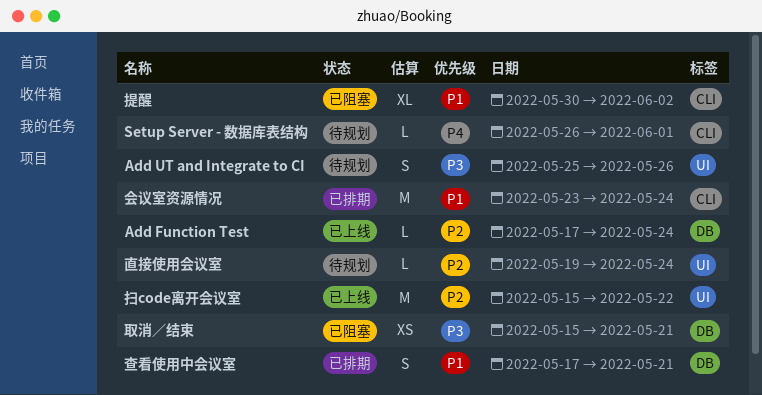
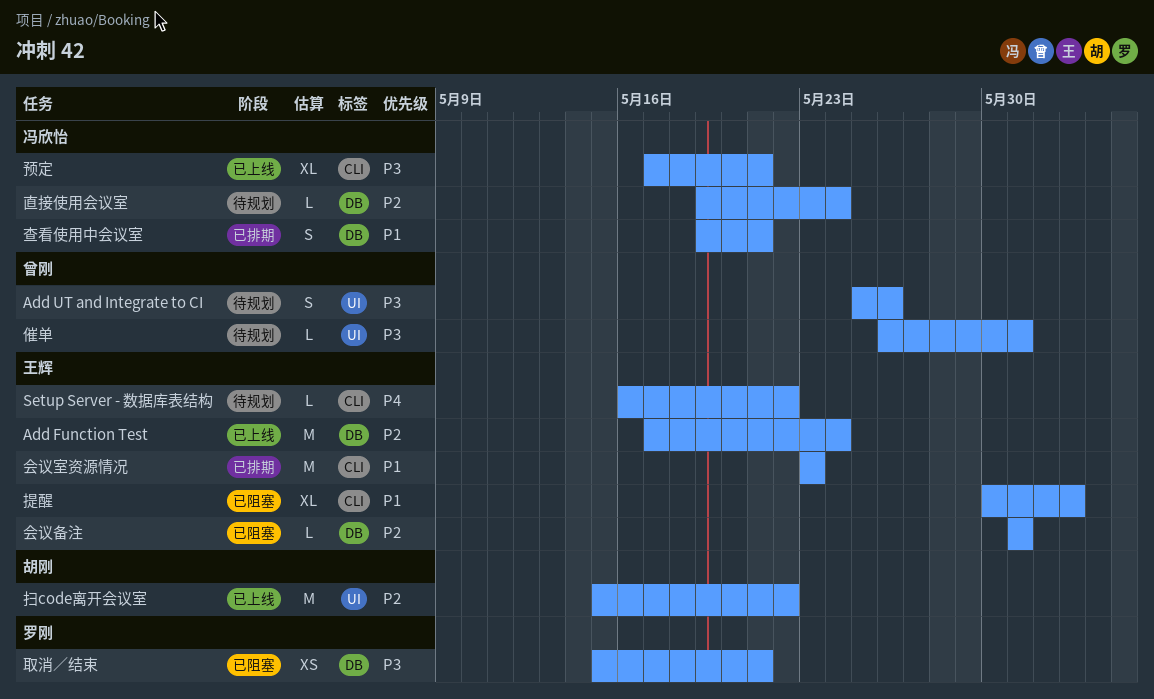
Add Function Test, estimate: L -> M
Setup Server - 数据库表结构, start: May 26 -> May 16
Setup Server - 数据库表结构, due: Jun 1 -> May 22
会议备注: none -> present
会议室资源情况, due: May 24 -> May 23
催单: none -> present
查看使用中会议室, start: May 17 -> May 19
直接使用会议室, label: UI -> DB
预定: none -> present

